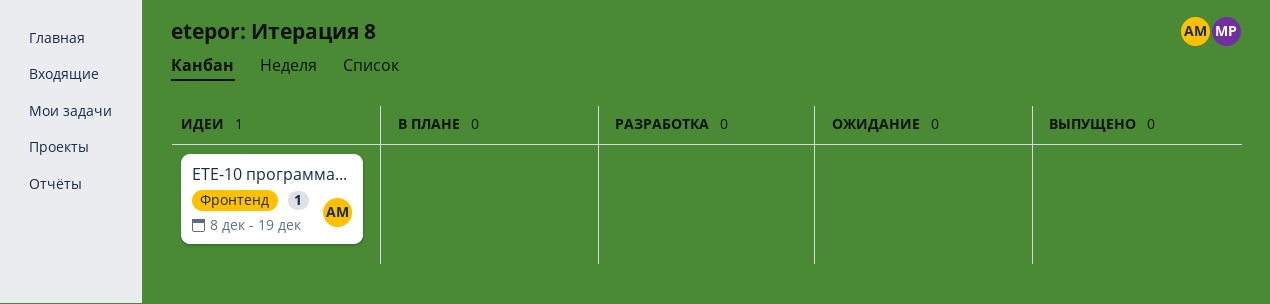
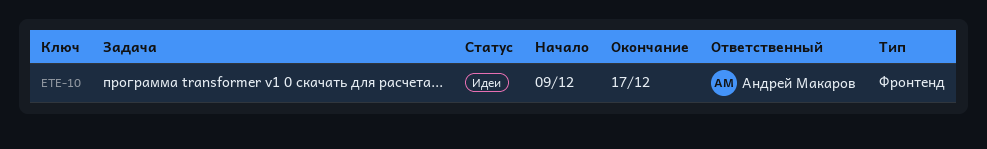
ETE-10, start: Dec 8 -> Dec 9
ETE-10, due: Dec 19 -> Dec 17

